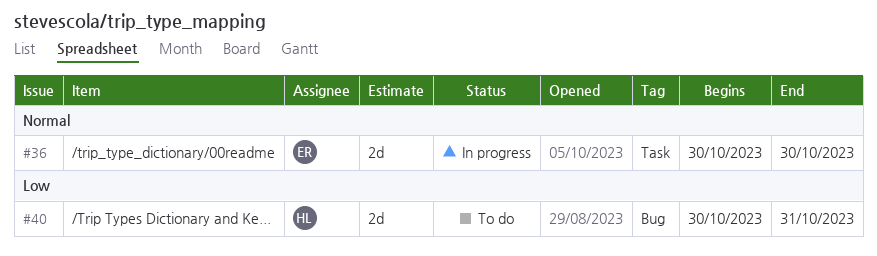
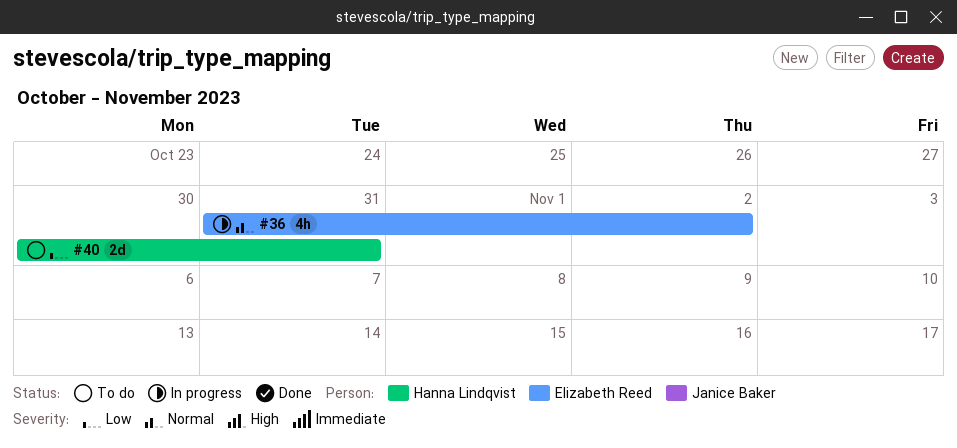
#36, estimate: 2d -> 4h
#36, start: Oct 30 -> Oct 31
#36, due: Oct 30 -> Nov 2

